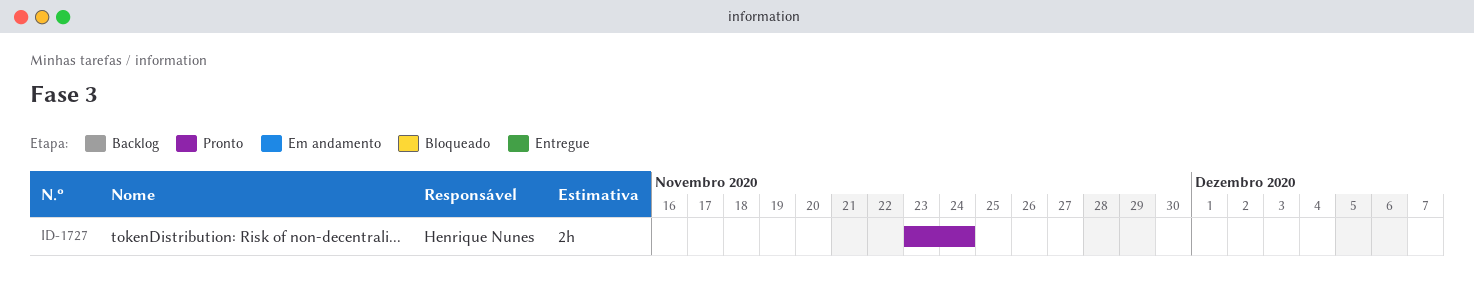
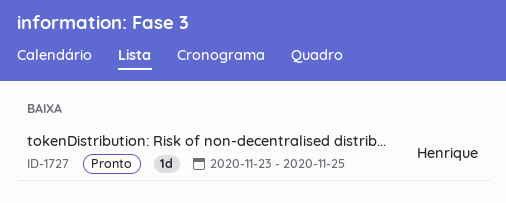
ID-1727, estimate: 2h -> 1d
ID-1727, due: Nov 24 -> Nov 25

